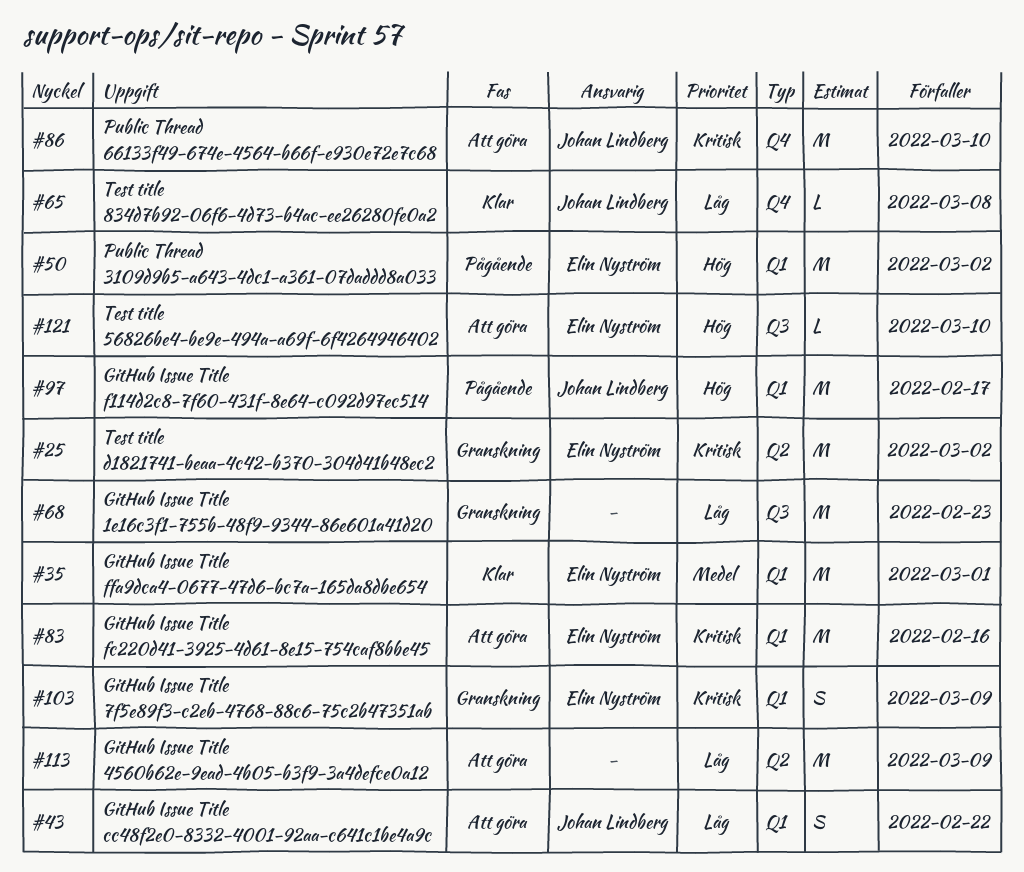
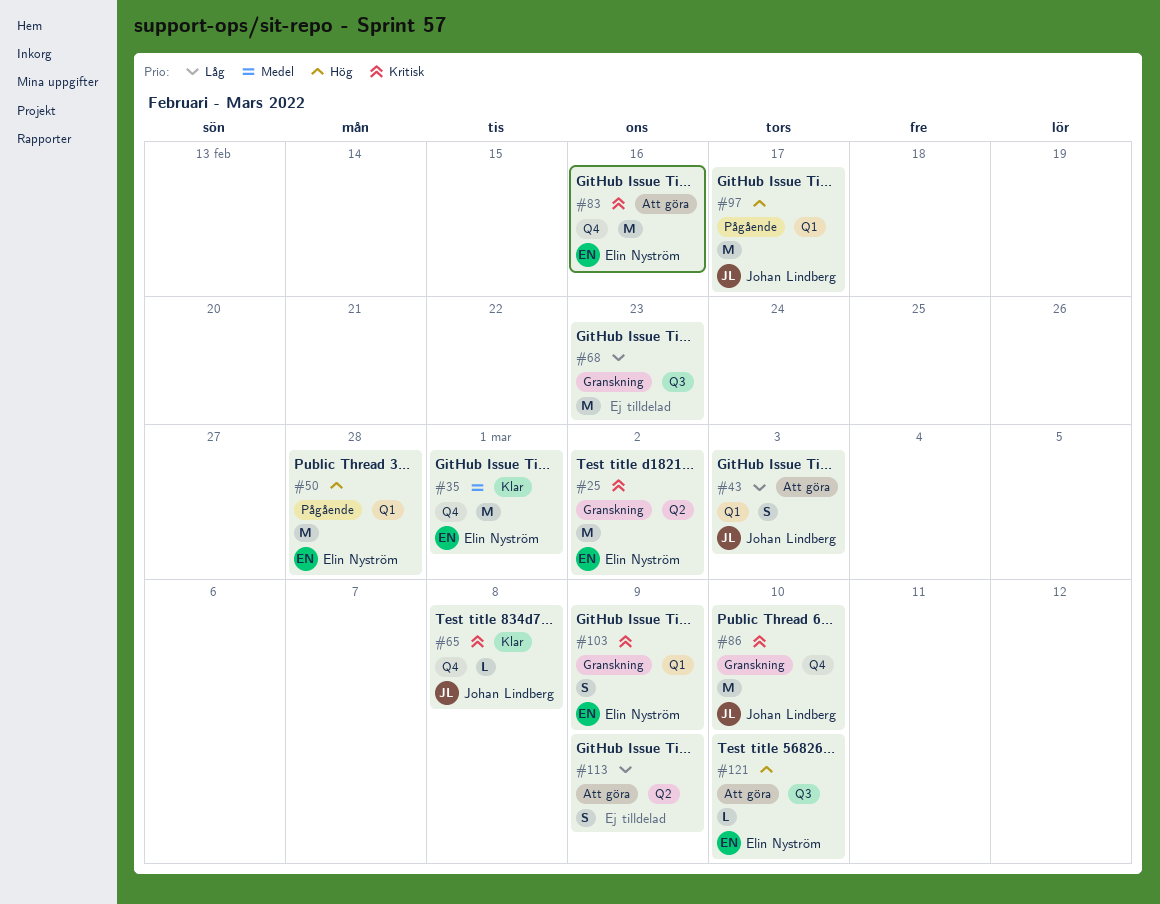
#35, label: Q1 -> Q4
#43, due: Feb 22 -> Mar 3
#50, due: Mar 2 -> Feb 28
#65, priority: Låg -> Kritisk
#83, label: Q1 -> Q4
#86, status: Att göra -> Granskning
#113, estimate: M -> S

